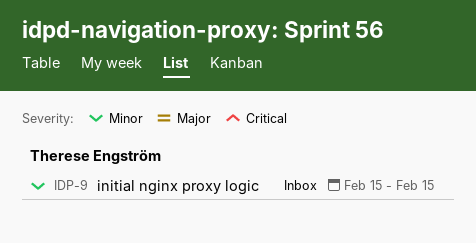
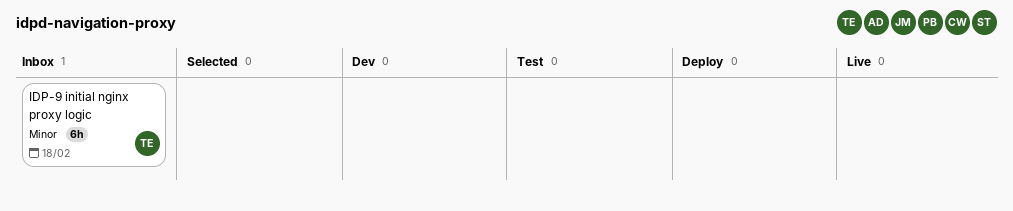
IDP-9, due: Feb 15 -> Feb 18

